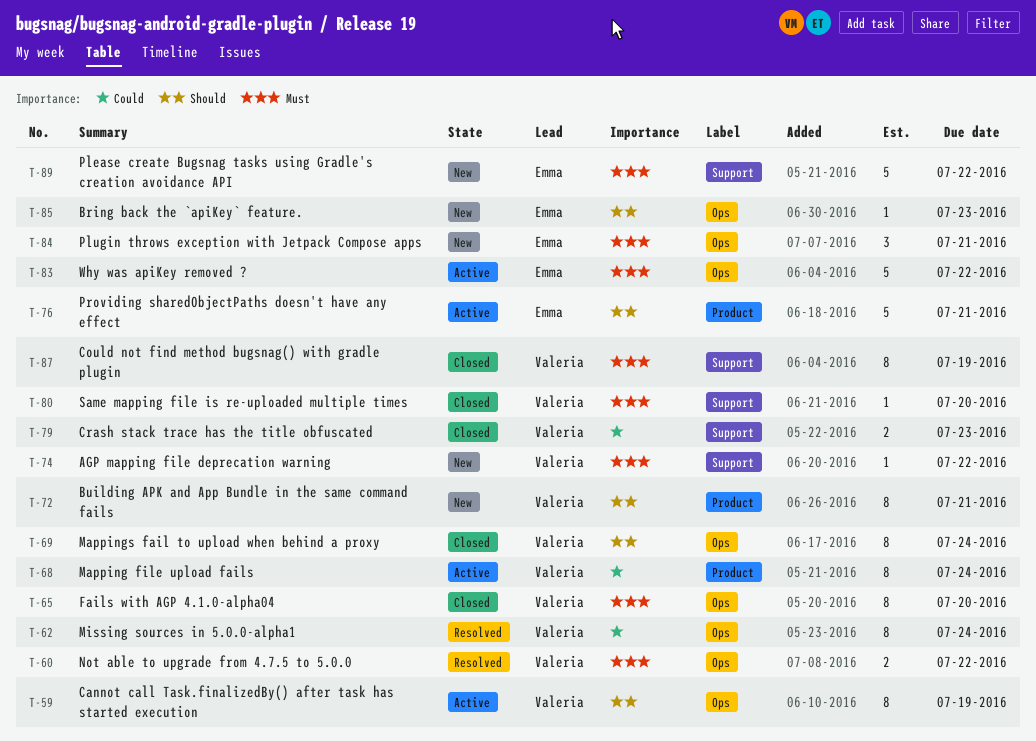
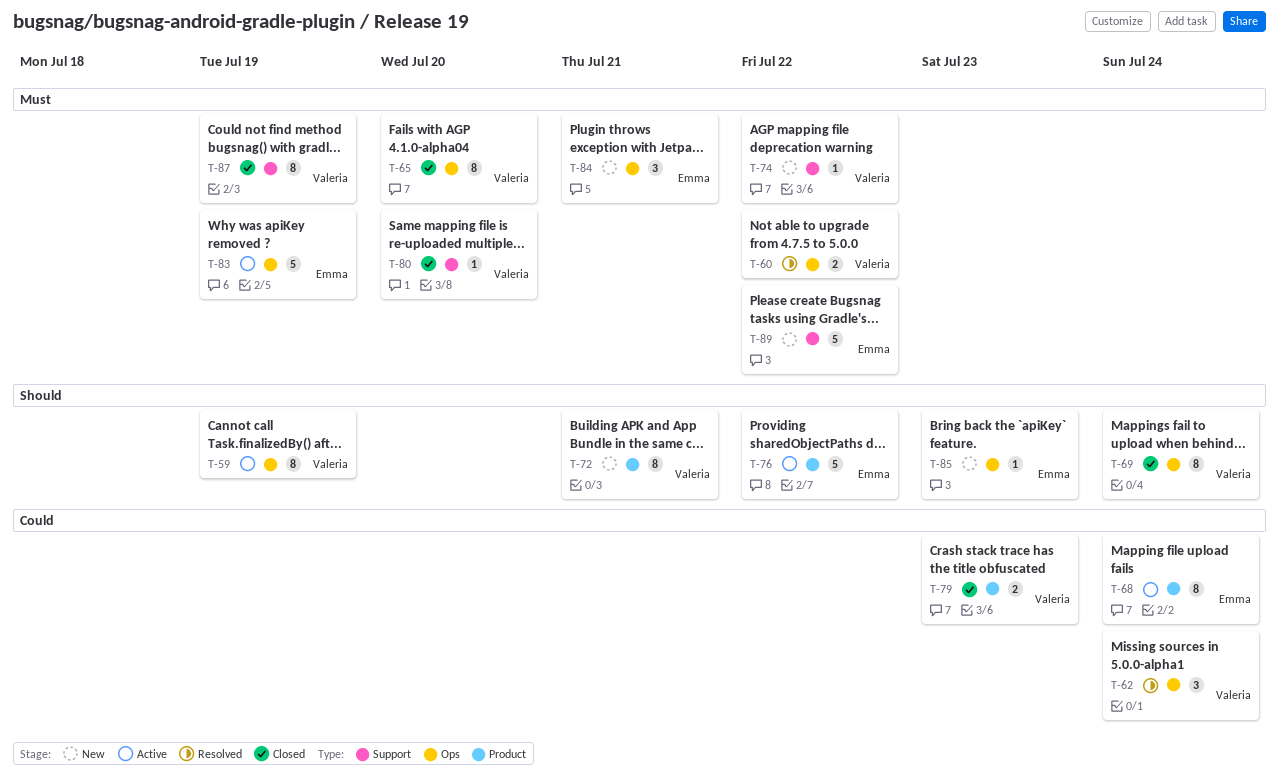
T-62, estimate: 8 -> 3
T-68, owner: Valeria -> Emma
T-76, due: Jul 21 -> Jul 22
T-79, label: Support -> Product
T-83, due: Jul 22 -> Jul 19

